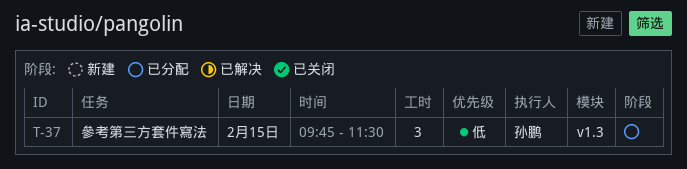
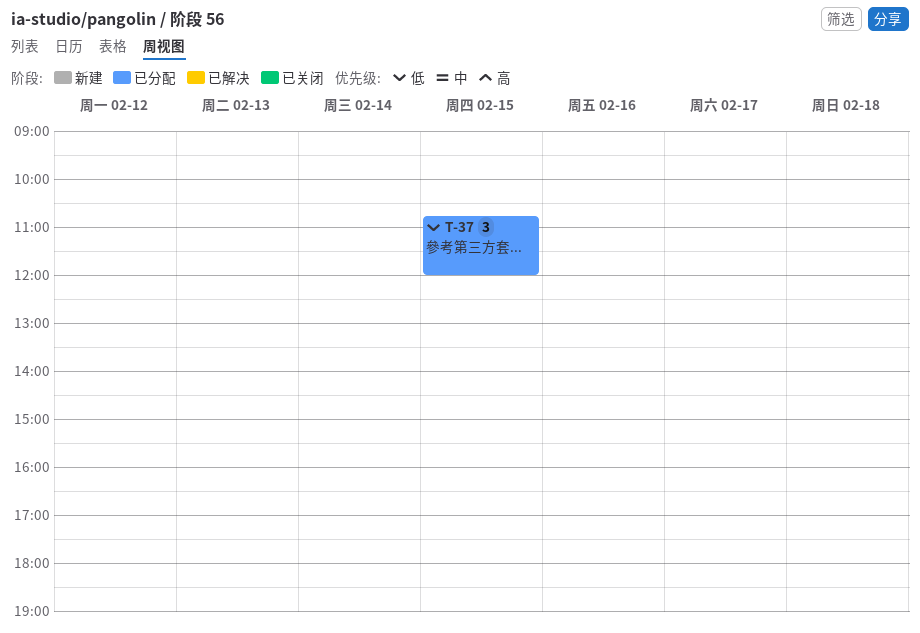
T-37, begins: 09:45 -> 10:45
T-37, ends: 11:30 -> 12:00

